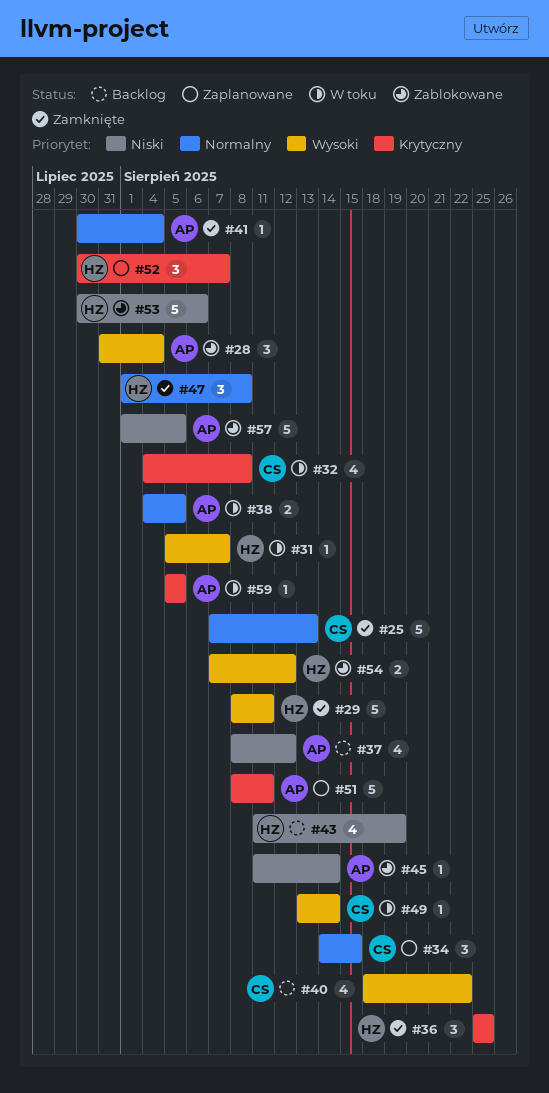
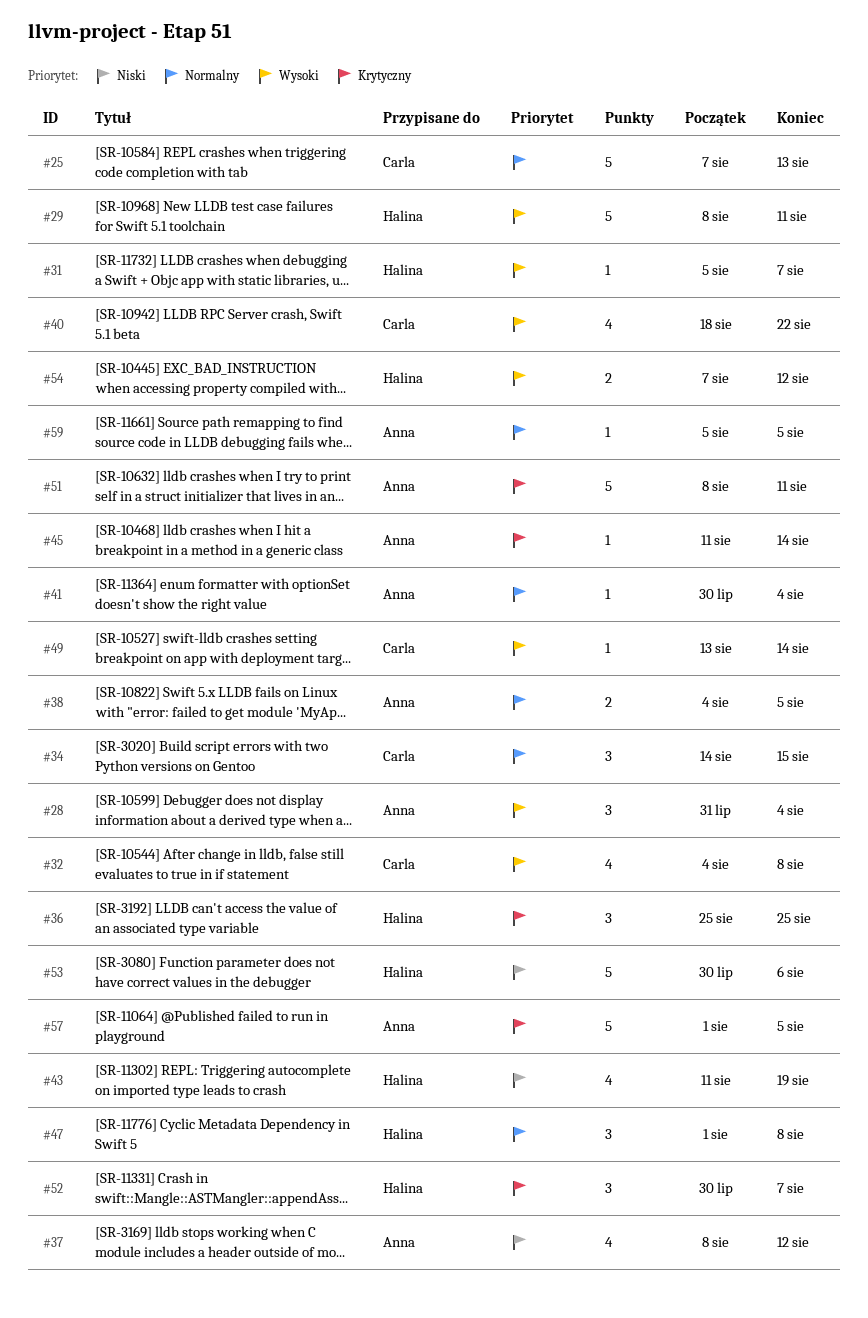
#32, priority: Krytyczny -> Wysoki
#45, priority: Niski -> Krytyczny
#57, priority: Niski -> Krytyczny
#59, priority: Krytyczny -> Normalny

